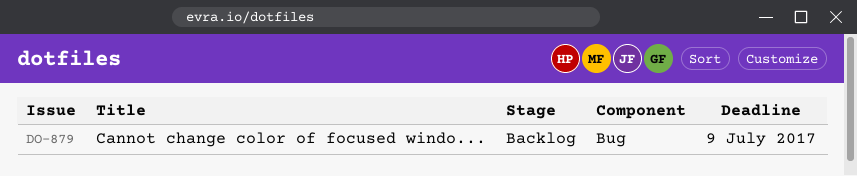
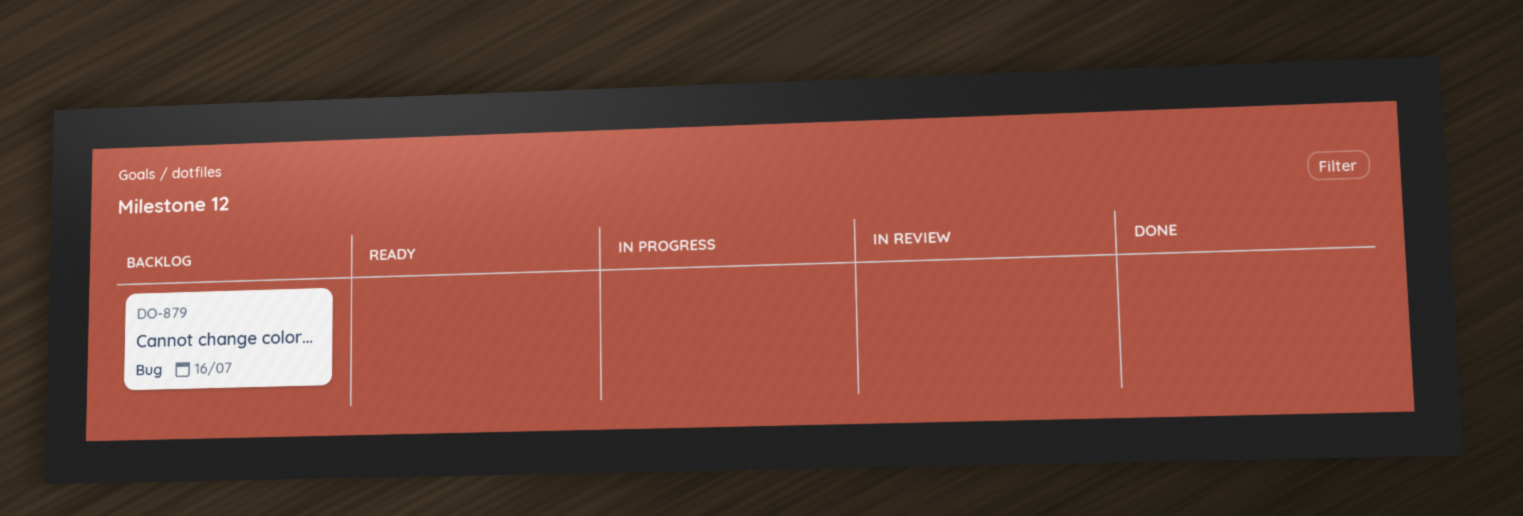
DO-879, due: Jul 9 -> Jul 16

